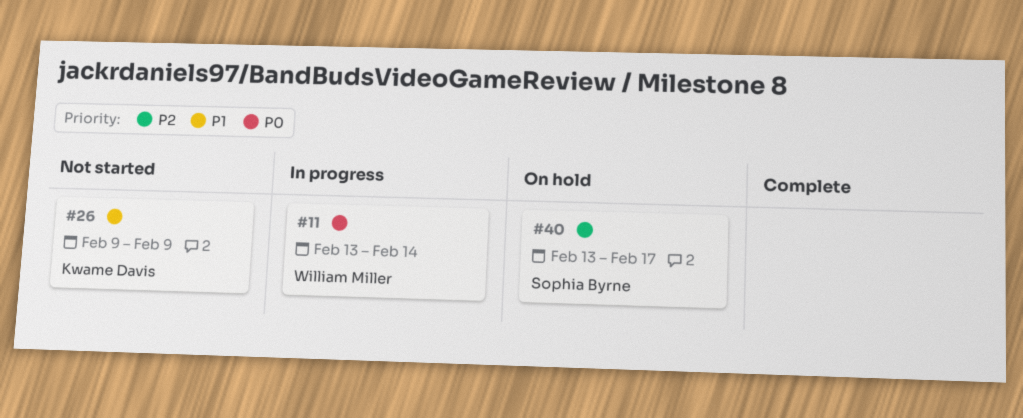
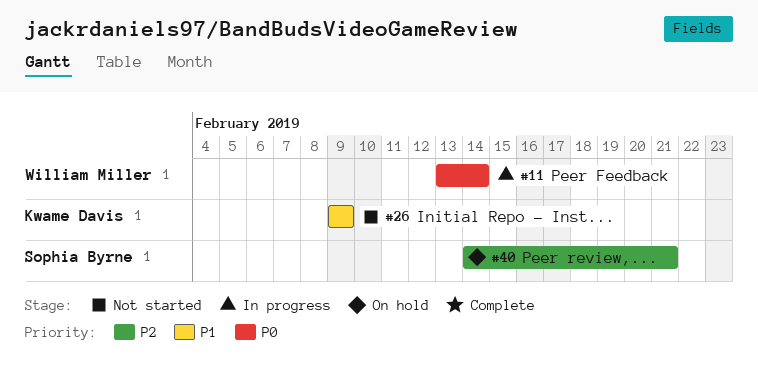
#40, start: Feb 13 -> Feb 14
#40, due: Feb 17 -> Feb 21

